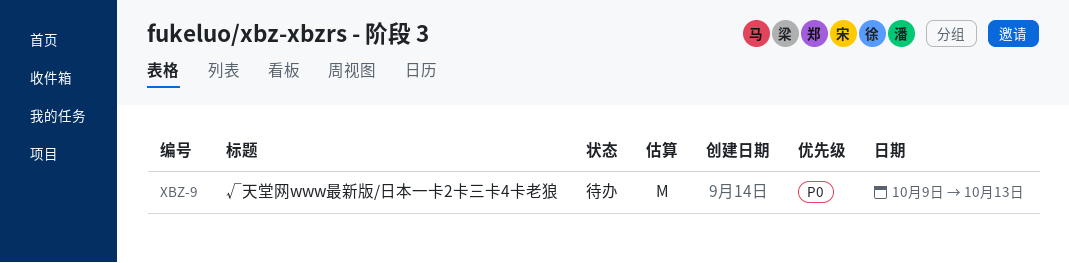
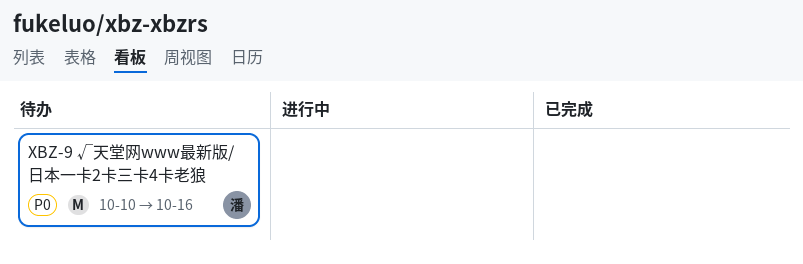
XBZ-9, start: Oct 9 -> Oct 10
XBZ-9, due: Oct 13 -> Oct 16

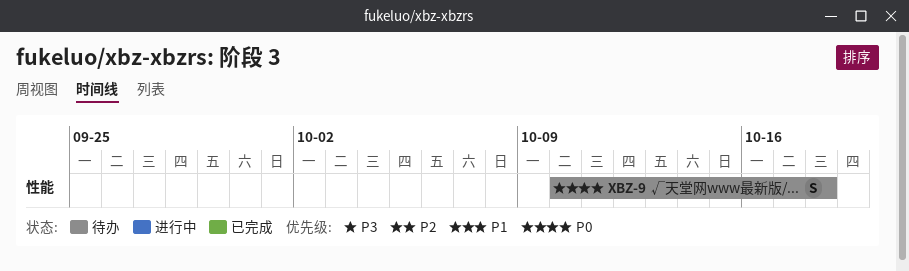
XBZ-9, estimate: M -> S
XBZ-9, due: Oct 16 -> Oct 18

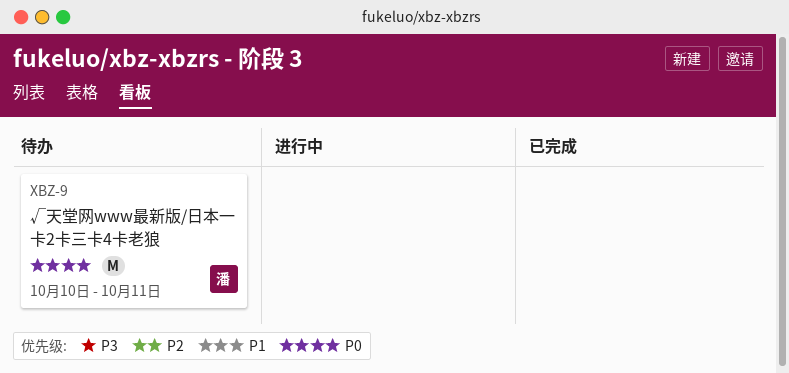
XBZ-9, estimate: S -> M
XBZ-9, due: Oct 18 -> Oct 11

